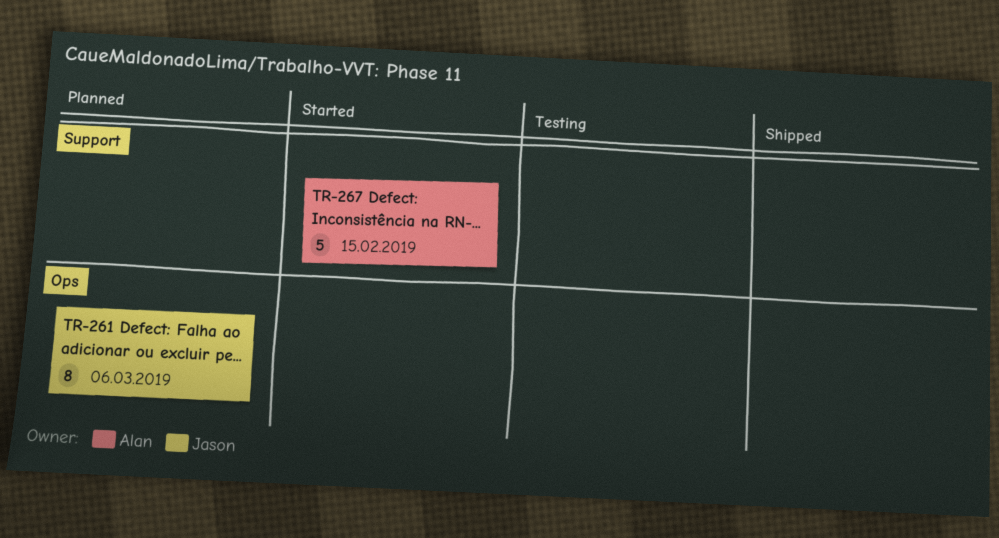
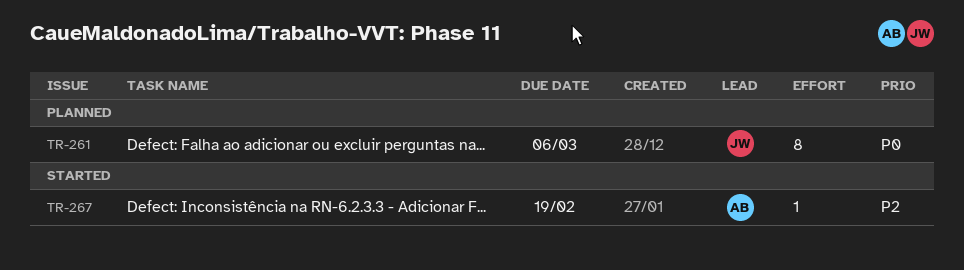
TR-267, estimate: 5 -> 1
TR-267, due: Feb 15 -> Feb 19

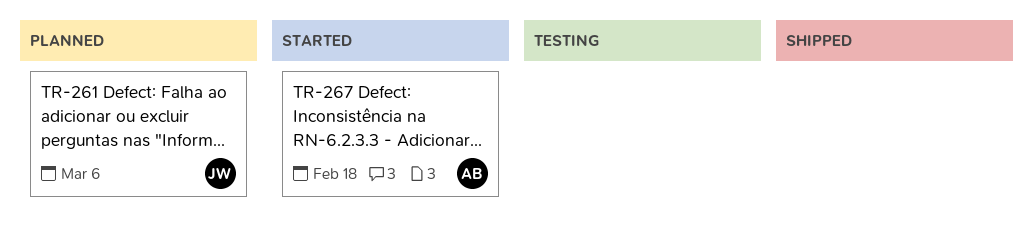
TR-267, due: Feb 19 -> Feb 18

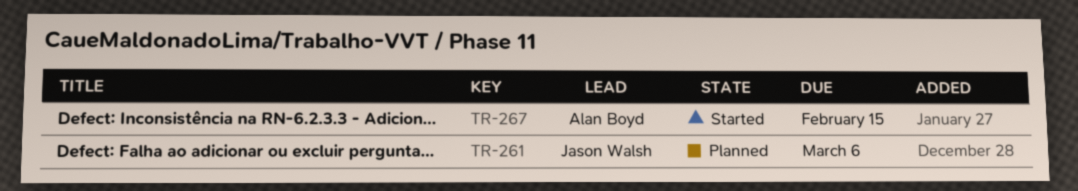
TR-267, due: Feb 18 -> Feb 15

